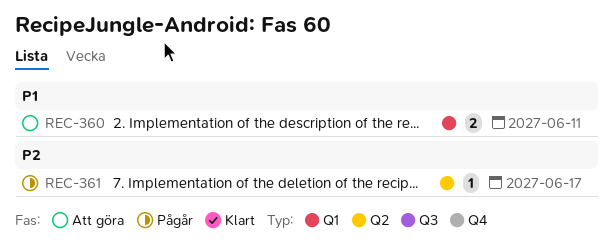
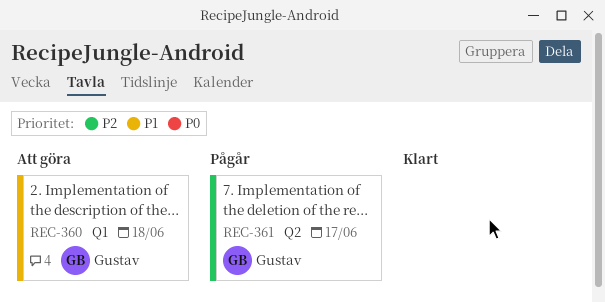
REC-360, due: Jun 11 -> Jun 18

